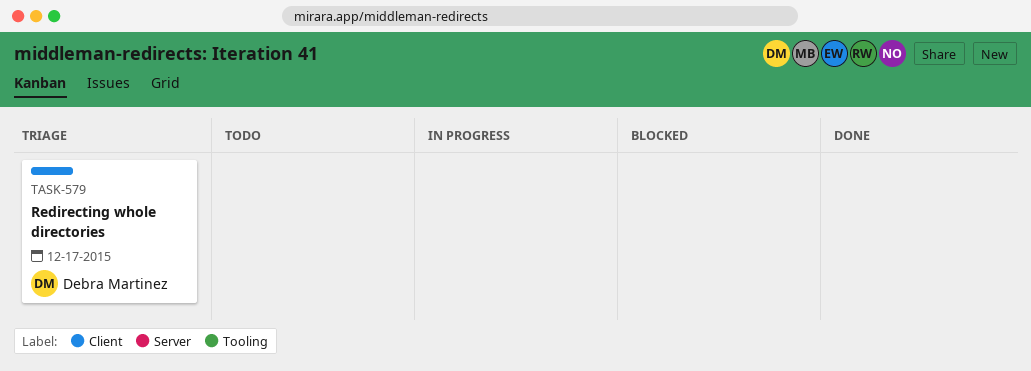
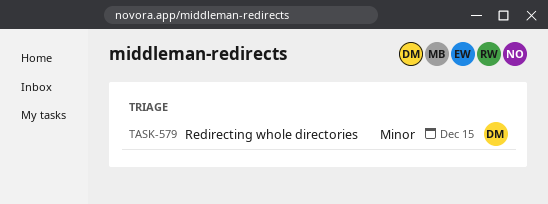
TASK-579, due: Dec 17 -> Dec 15

